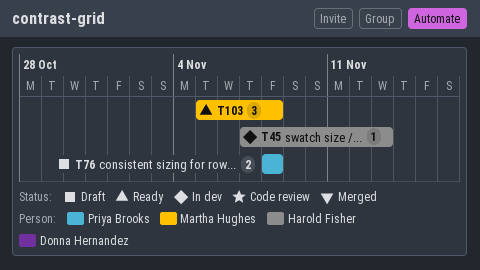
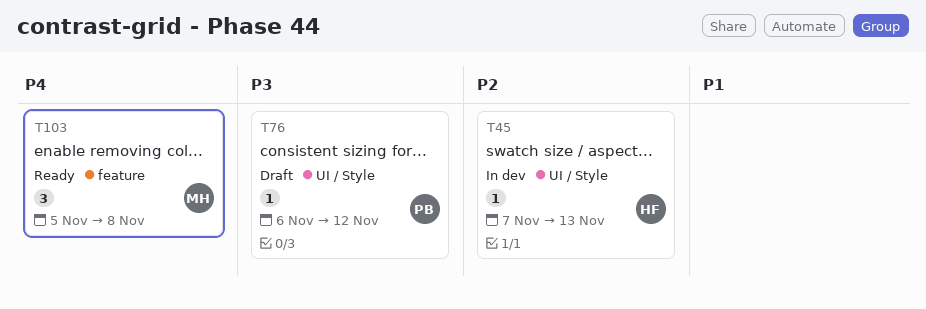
T76, estimate: 2 -> 1
T76, start: Nov 8 -> Nov 6
T76, due: Nov 8 -> Nov 12

